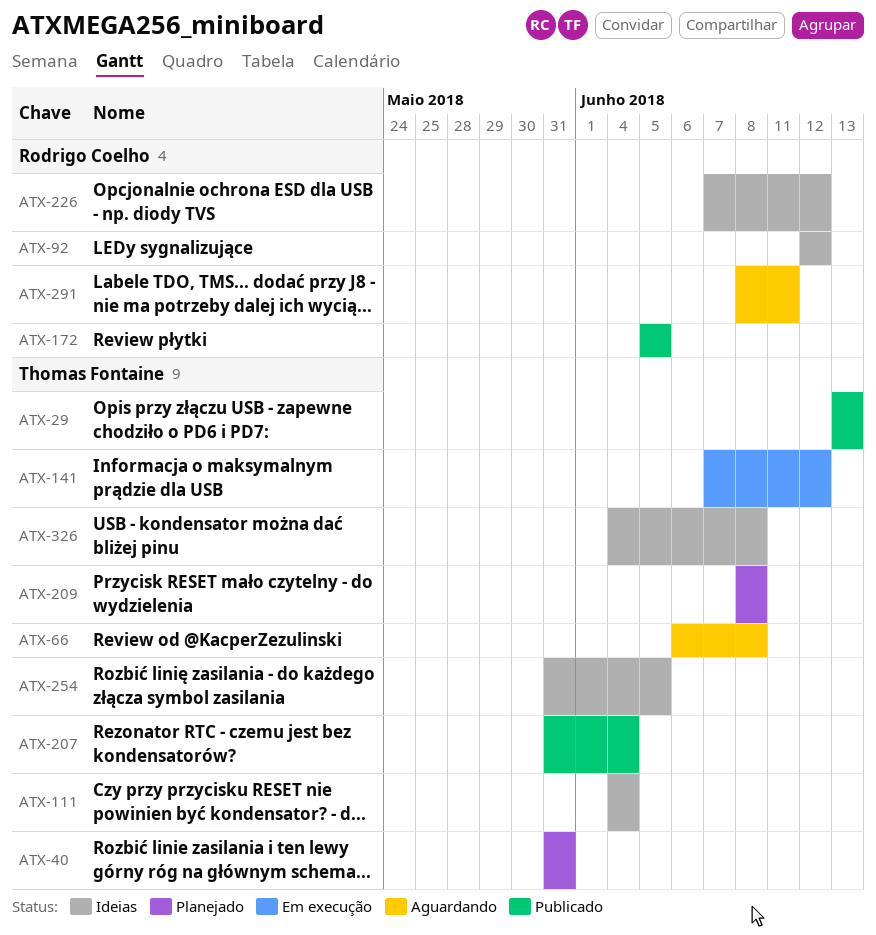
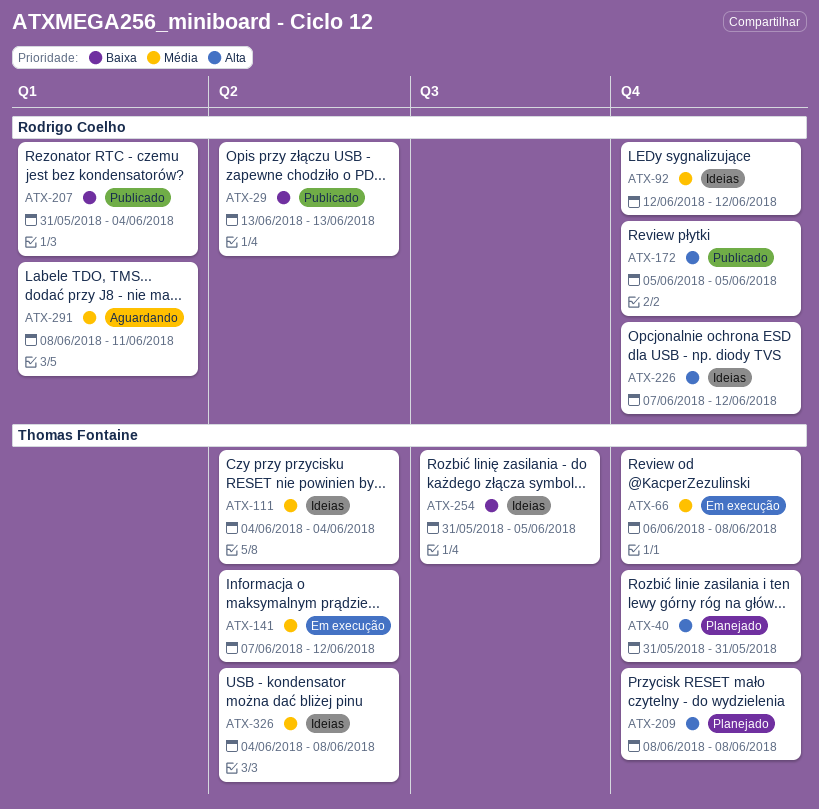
ATX-29, owner: Thomas Fontaine -> Rodrigo Coelho
ATX-66, status: Aguardando -> Em execução
ATX-207, owner: Thomas Fontaine -> Rodrigo Coelho

